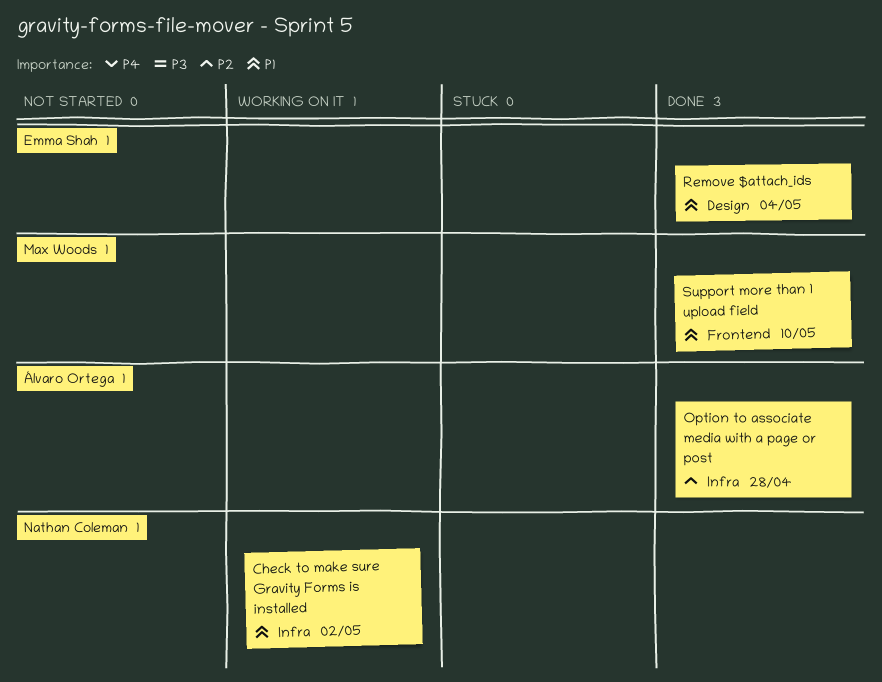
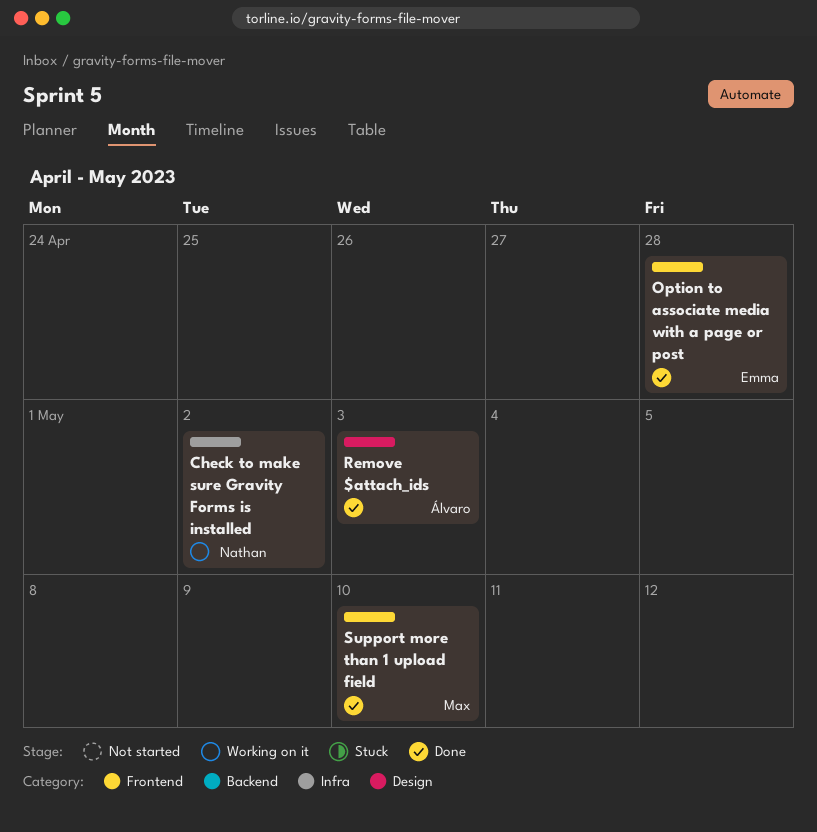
Option to associate media with a page or post, owner: Álvaro Ortega -> Emma Shah
Option to associate media with a page or post, label: Infra -> Frontend
Remove $attach_ids, owner: Emma Shah -> Álvaro Ortega
Remove $attach_ids, due: May 4 -> May 3

